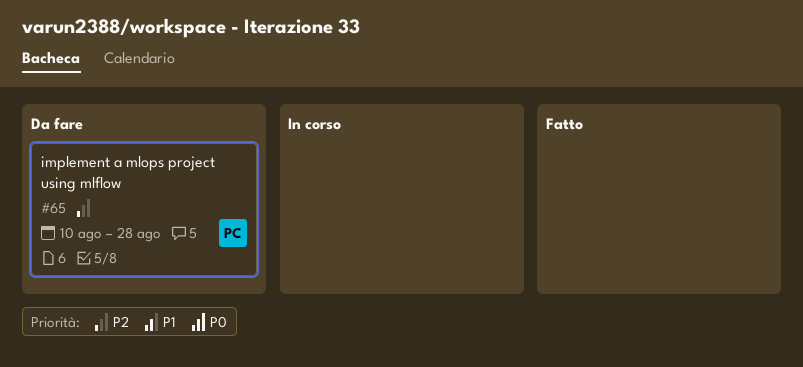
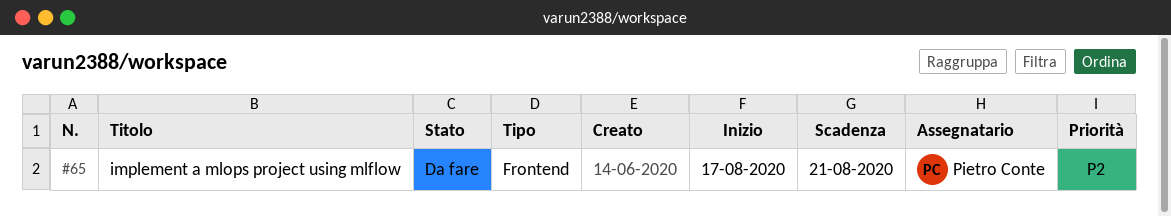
#65, start: Aug 10 -> Aug 17
#65, due: Aug 28 -> Aug 21

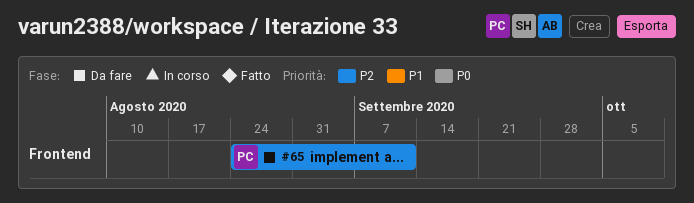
#65, start: Aug 17 -> Aug 24
#65, due: Aug 21 -> Sep 11

